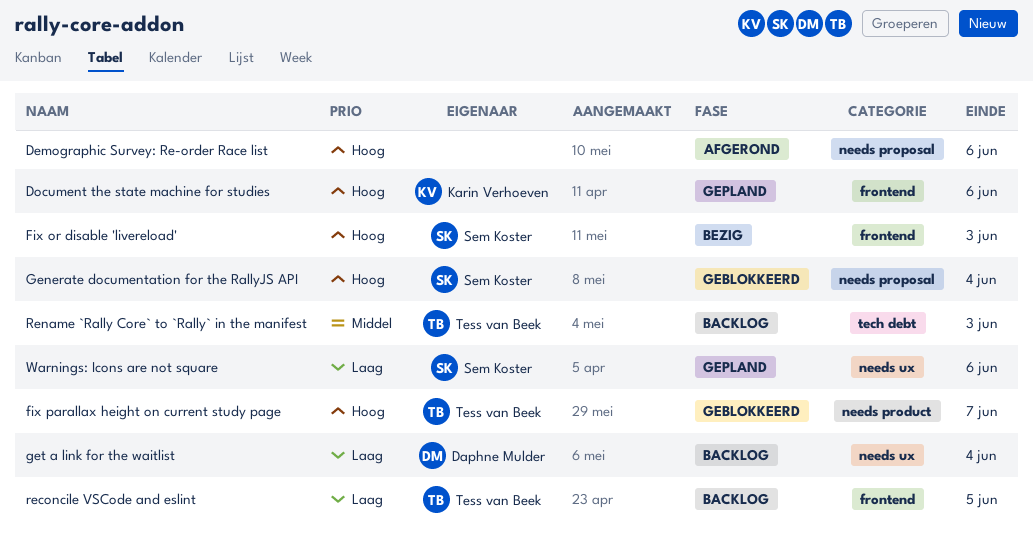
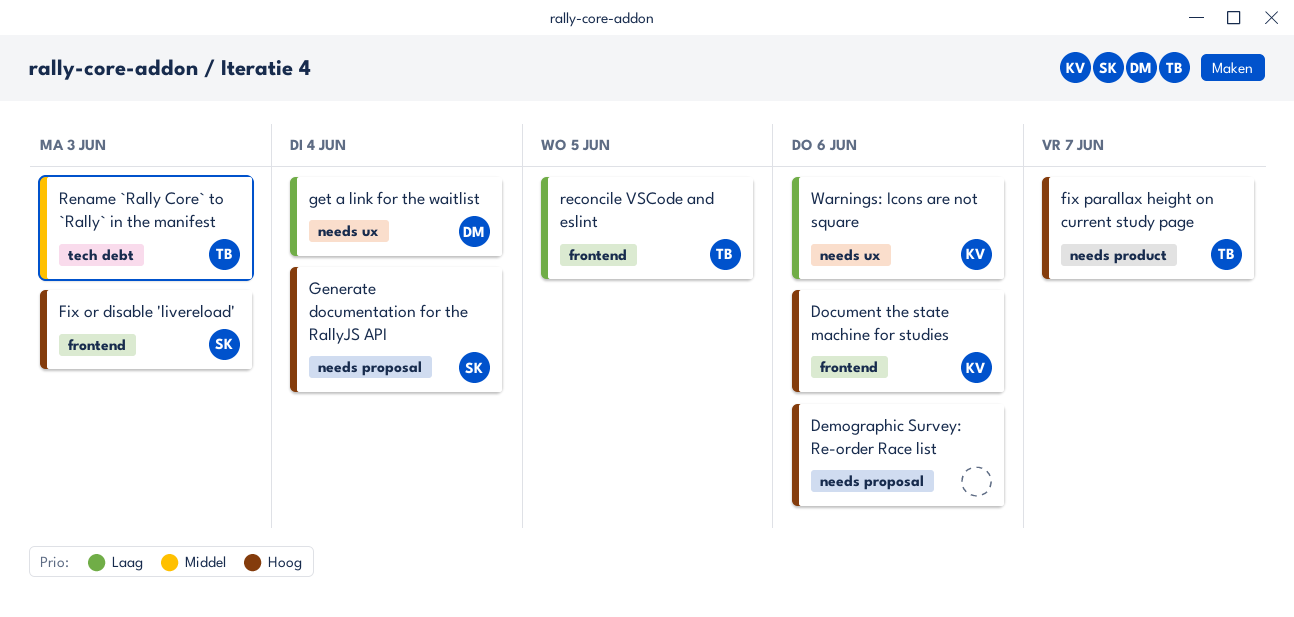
Warnings: Icons are not square, owner: Sem Koster -> Karin Verhoeven

